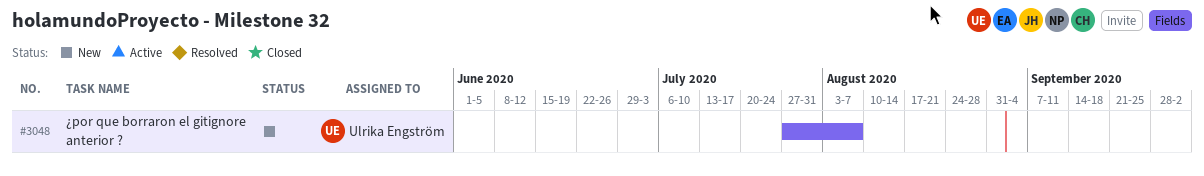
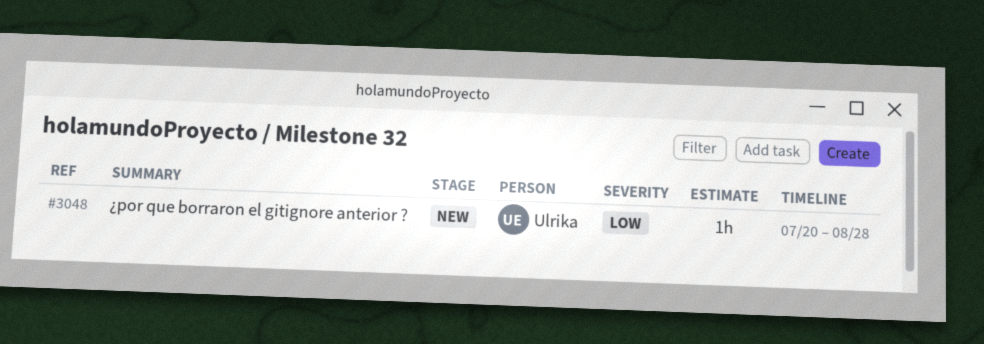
#3048, start: Jul 27 -> Jul 20
#3048, due: Aug 7 -> Aug 28

